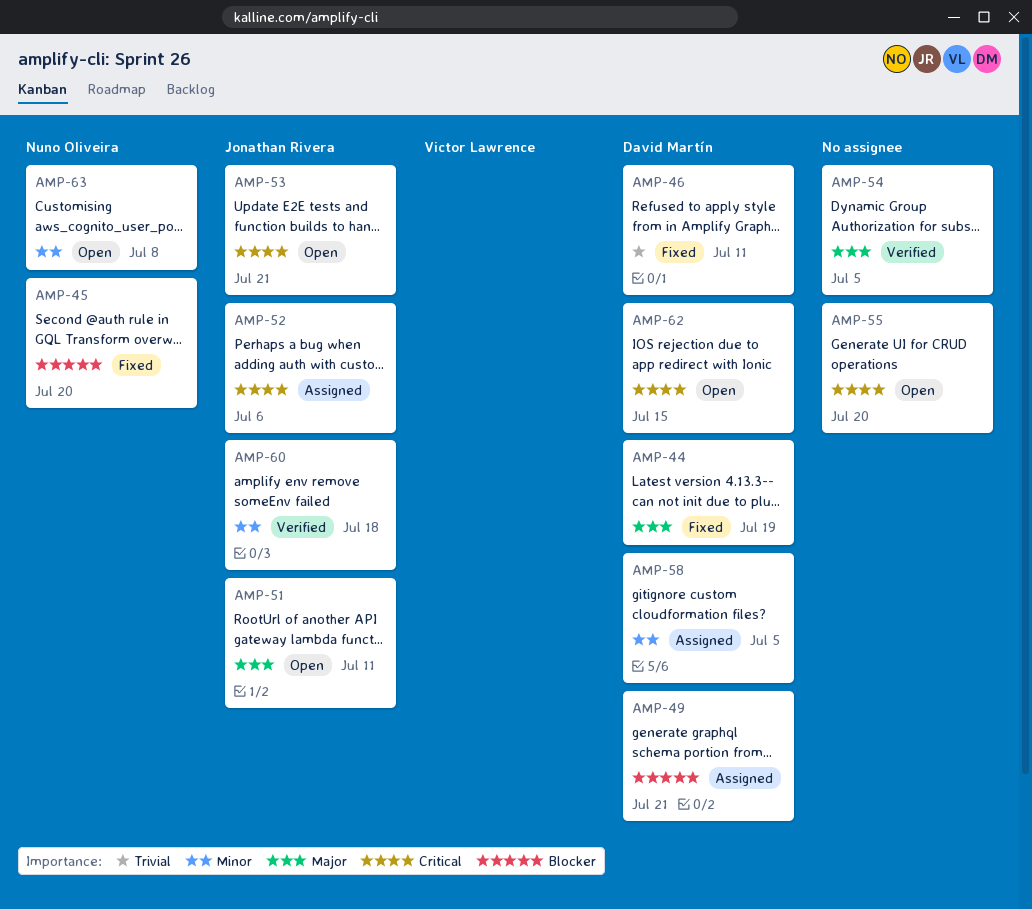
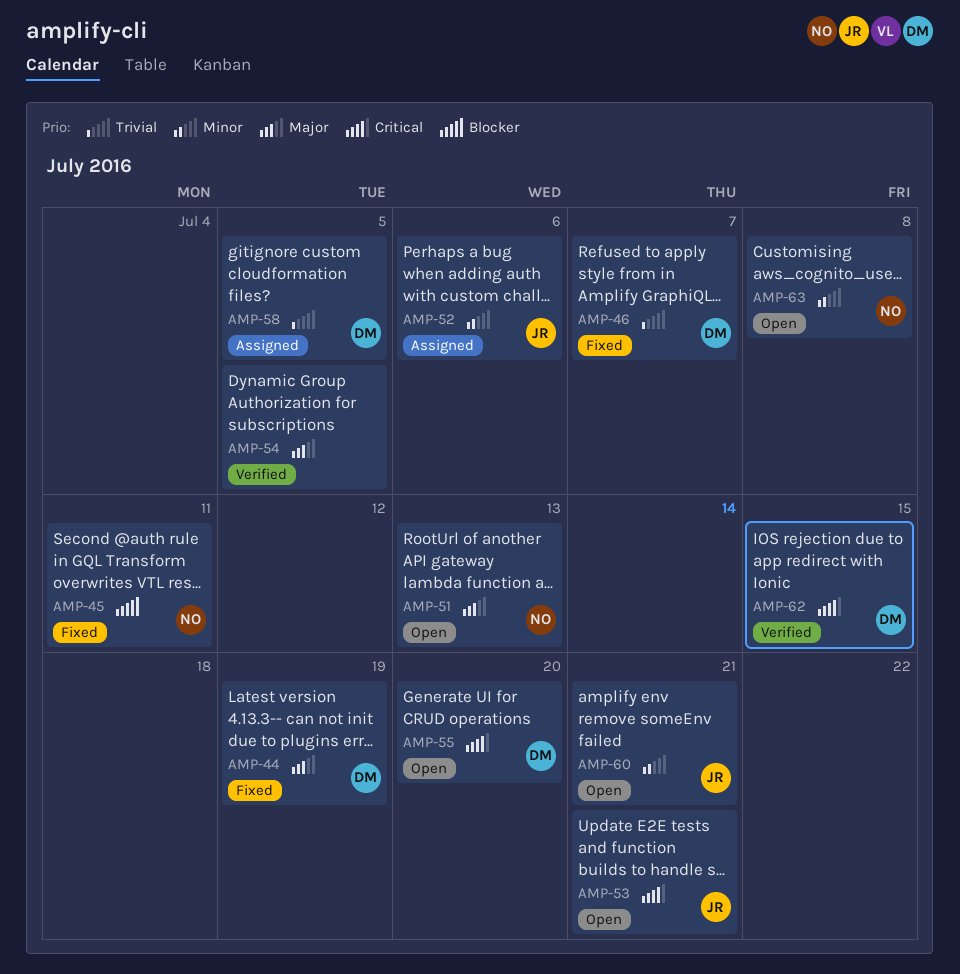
AMP-45, due: Jul 20 -> Jul 11
AMP-46, due: Jul 11 -> Jul 7
AMP-49: present -> none
AMP-51, owner: Jonathan Rivera -> Nuno Oliveira
AMP-51, due: Jul 11 -> Jul 13
AMP-52, priority: Critical -> Minor
AMP-55, owner: none -> David Martín
AMP-58, priority: Minor -> Trivial
AMP-60, status: Verified -> Open
AMP-60, due: Jul 18 -> Jul 21
AMP-62, status: Open -> Verified

